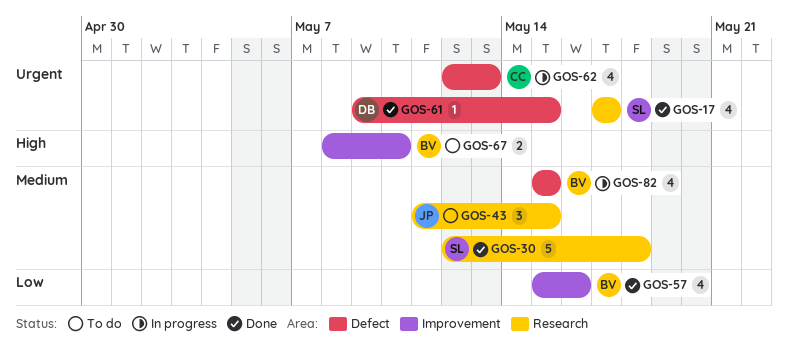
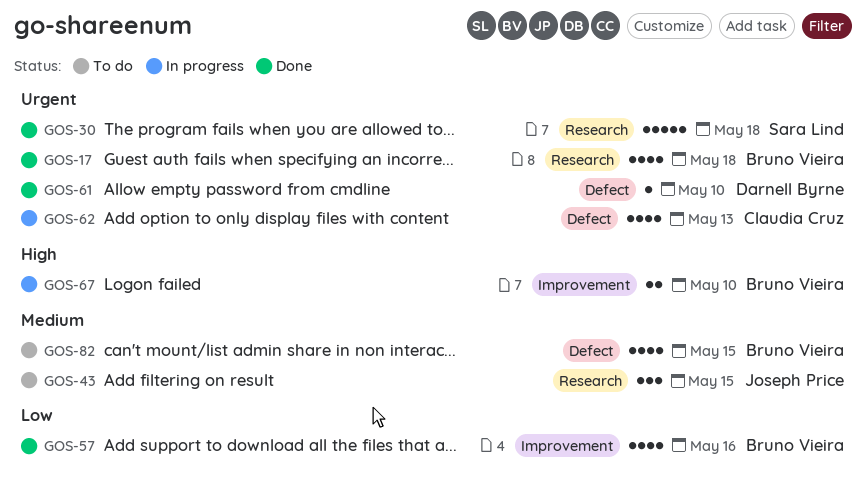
GOS-17, owner: Sara Lind -> Bruno Vieira
GOS-17, due: May 17 -> May 18
GOS-30, priority: Medium -> Urgent
GOS-61, due: May 15 -> May 10
GOS-67, status: To do -> In progress
GOS-82, status: In progress -> To do

